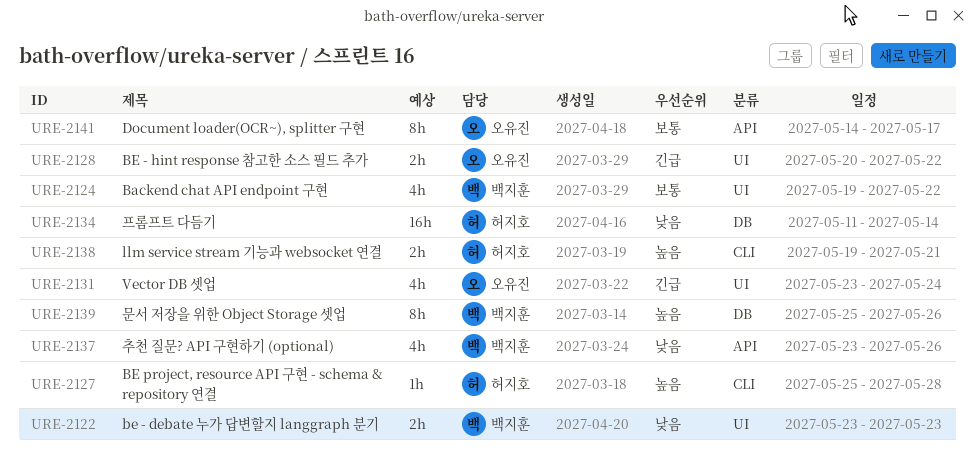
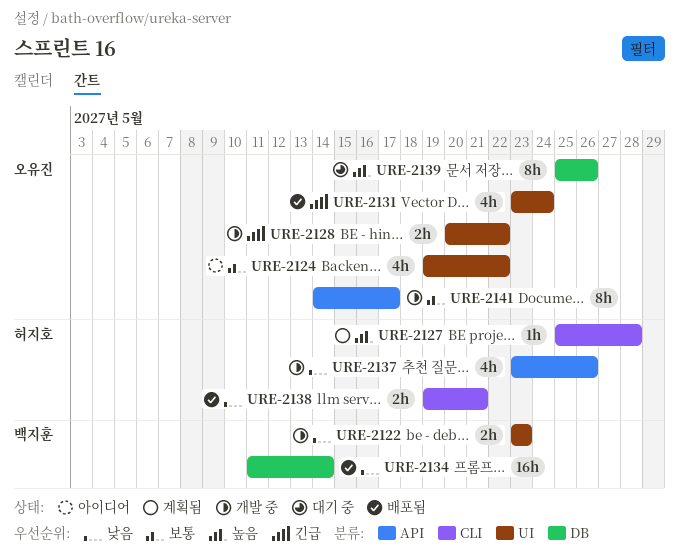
URE-2124, owner: 백지훈 -> 오유진
URE-2134, owner: 허지호 -> 백지훈
URE-2137, owner: 백지훈 -> 허지호
URE-2138, priority: 높음 -> 낮음
URE-2139, owner: 백지훈 -> 오유진

